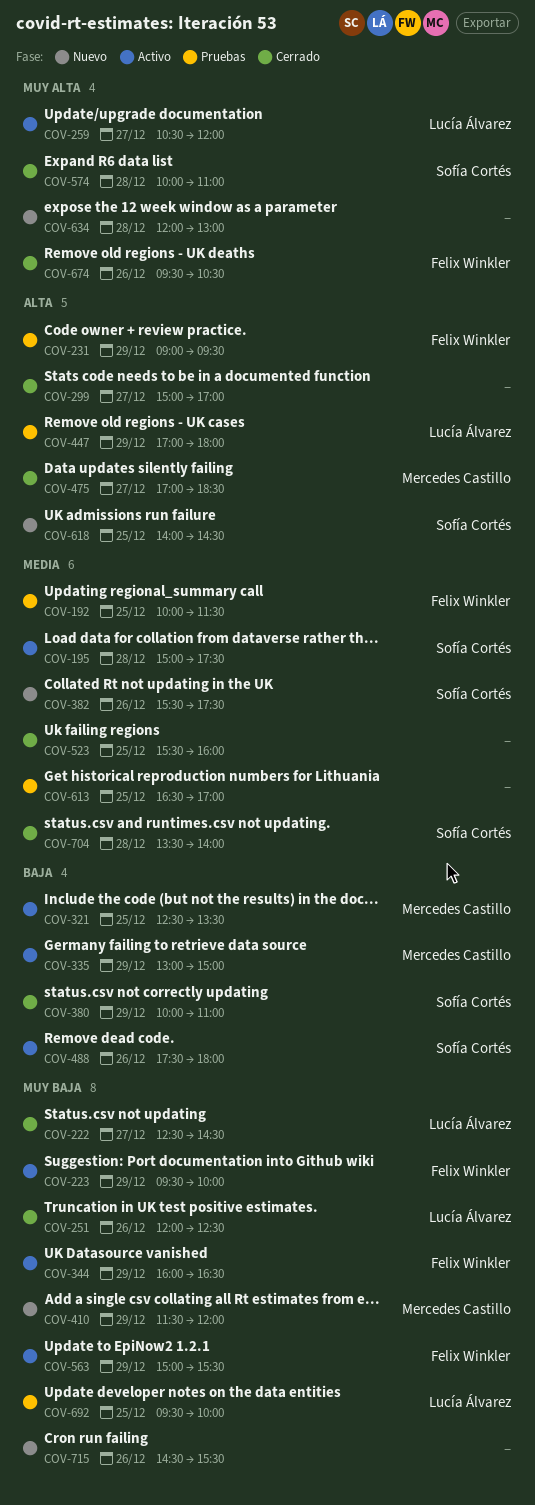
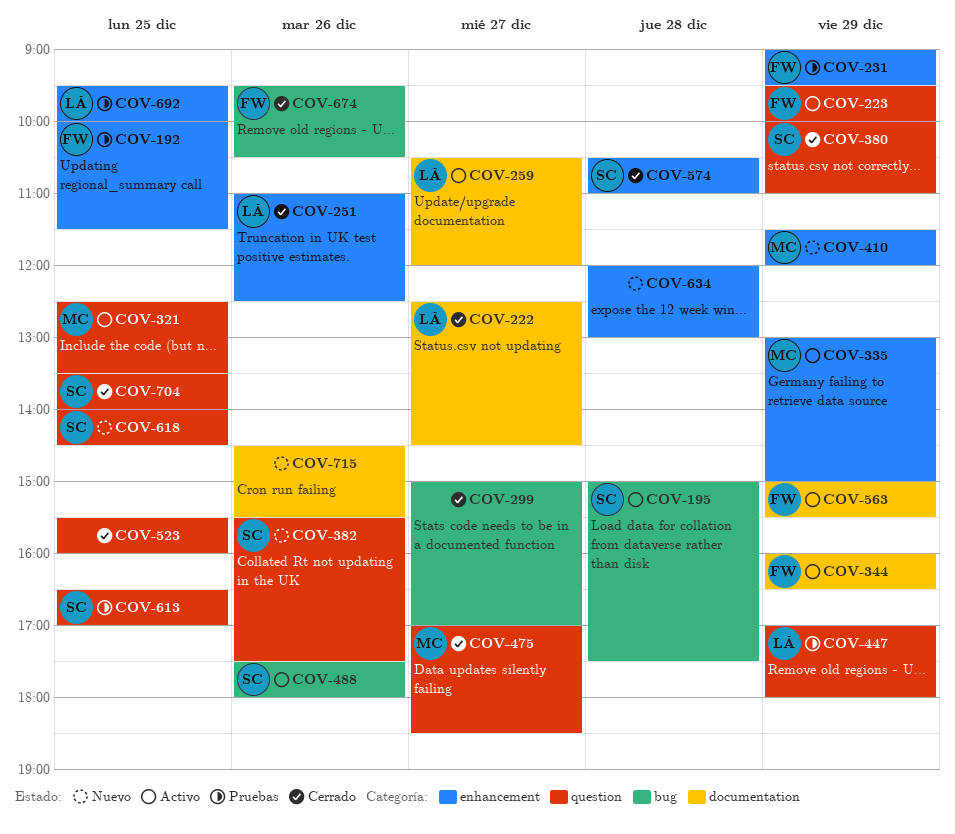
COV-251, begins: 12:00 -> 11:00
COV-574, begins: 10:00 -> 10:30
COV-613, owner: none -> Sofía Cortés
COV-704, day: Dec 28 -> Dec 25

